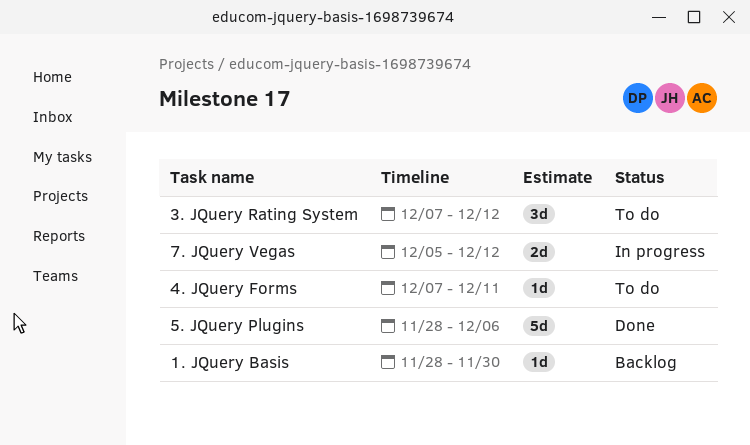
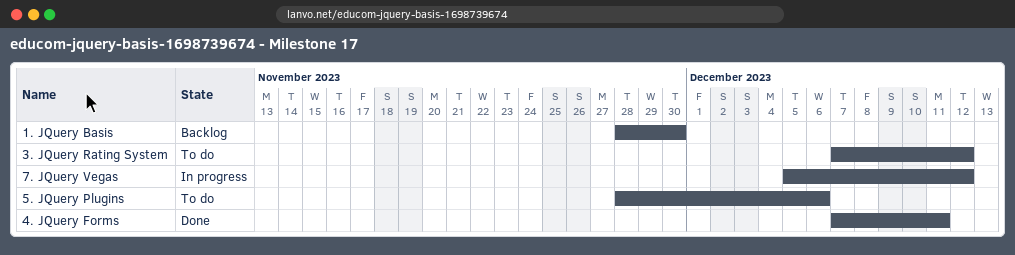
4. JQuery Forms, status: To do -> Done
5. JQuery Plugins, status: Done -> To do

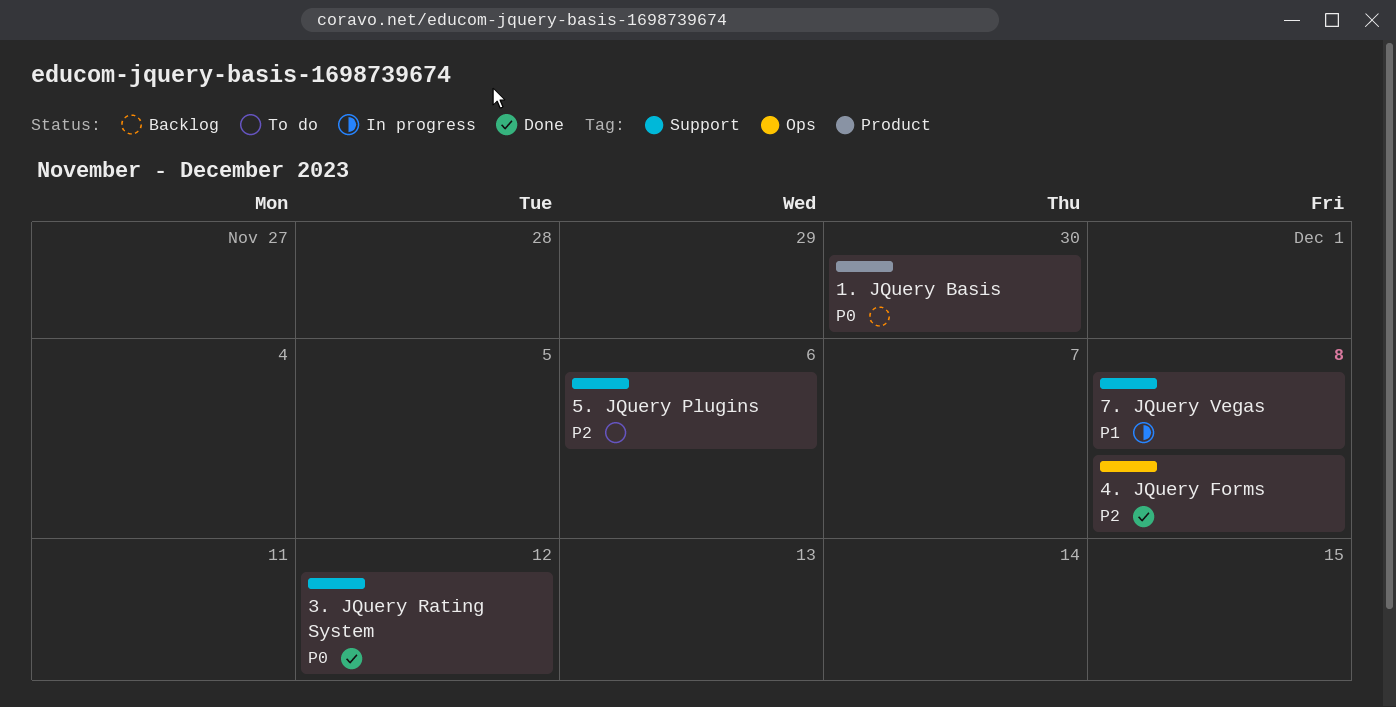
3. JQuery Rating System, status: To do -> Done
4. JQuery Forms, due: Dec 11 -> Dec 8
7. JQuery Vegas, due: Dec 12 -> Dec 8

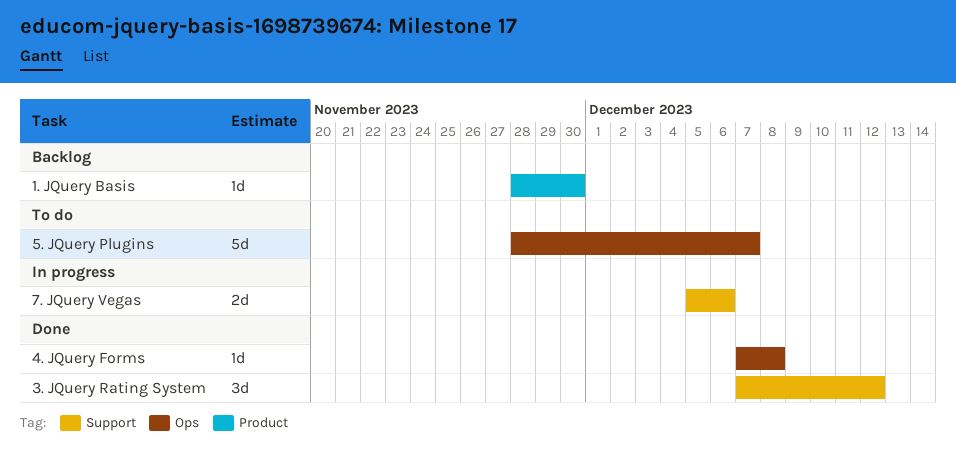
5. JQuery Plugins, label: Support -> Ops
5. JQuery Plugins, due: Dec 6 -> Dec 7
7. JQuery Vegas, due: Dec 8 -> Dec 6

